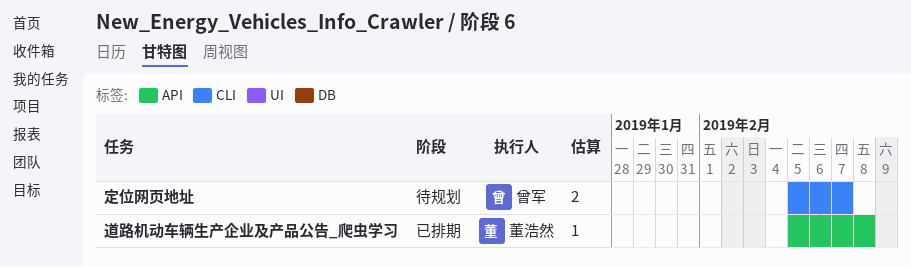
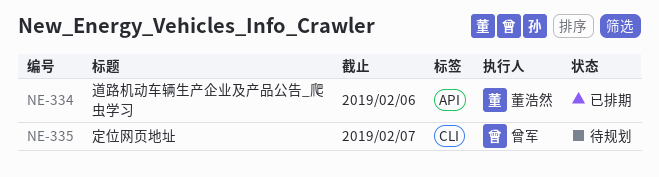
道路机动车辆生产企业及产品公告_爬虫学习, due: Feb 8 -> Feb 6

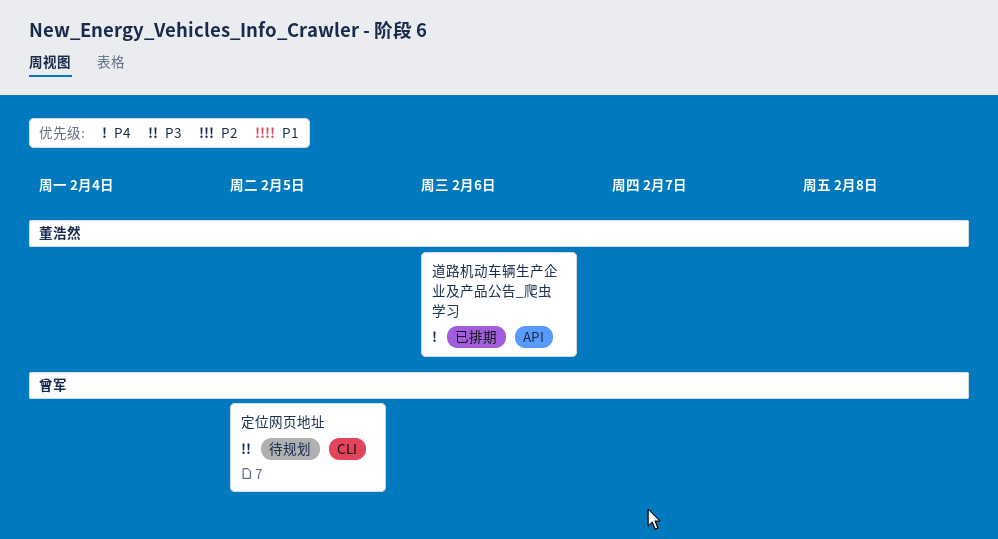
定位网页地址, due: Feb 7 -> Feb 5

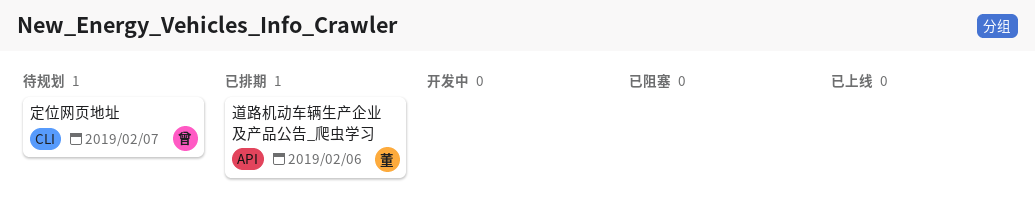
定位网页地址, due: Feb 5 -> Feb 7

